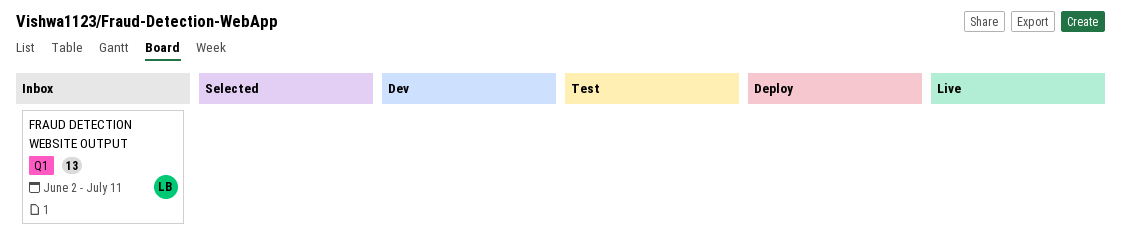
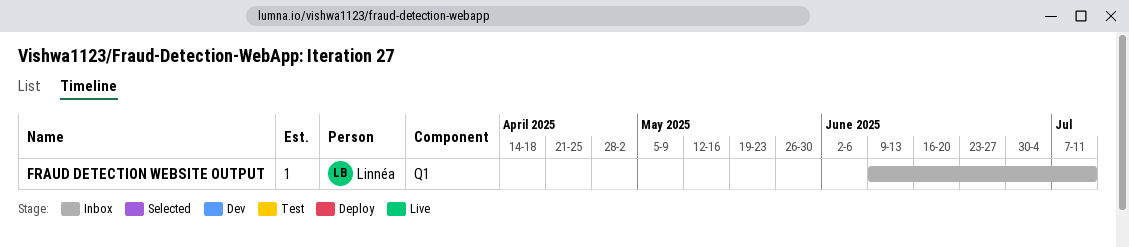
FRAUD DETECTION WEBSITE OUTPUT, estimate: 13 -> 1
FRAUD DETECTION WEBSITE OUTPUT, start: Jun 2 -> Jun 9

